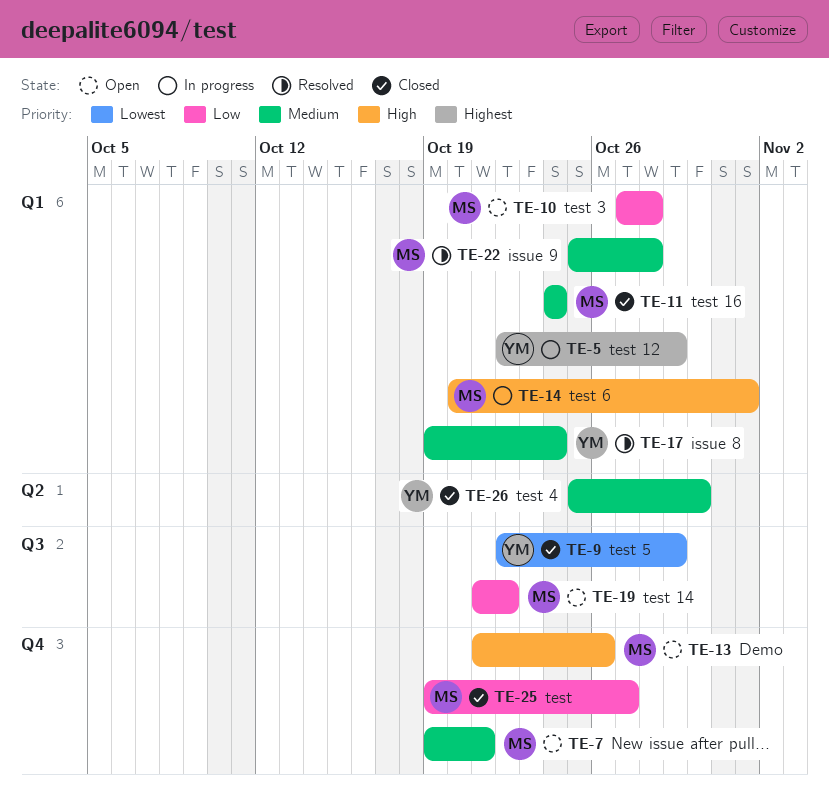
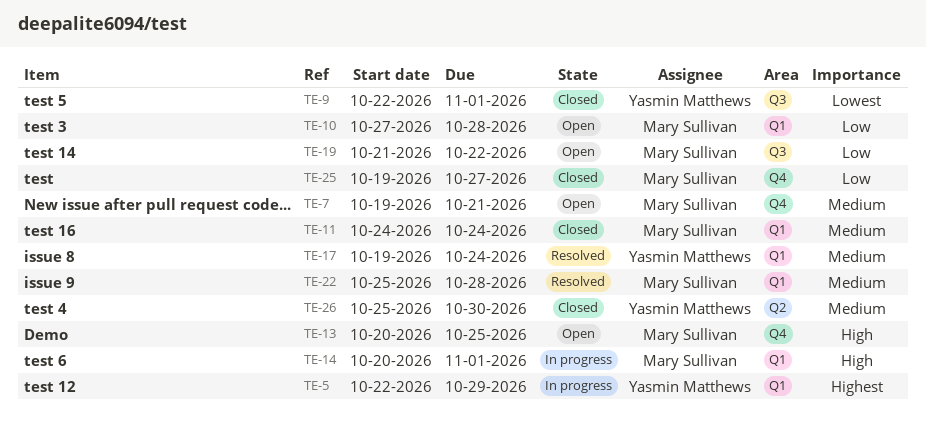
TE-9, due: Oct 29 -> Nov 1
TE-13, start: Oct 21 -> Oct 20
TE-13, due: Oct 26 -> Oct 25

